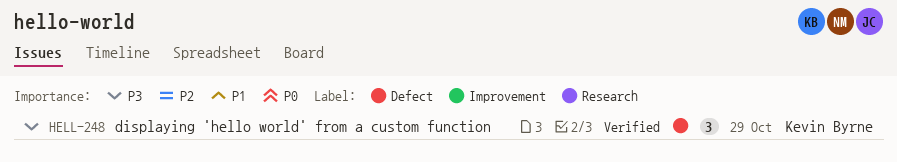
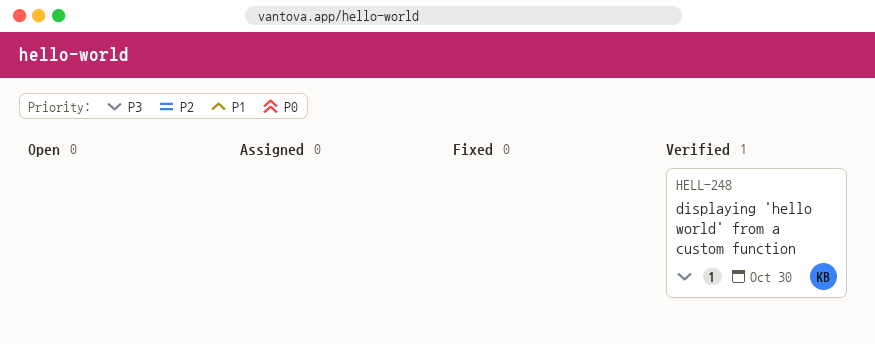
HELL-248, estimate: 3 -> 1
HELL-248, due: Oct 29 -> Oct 30

